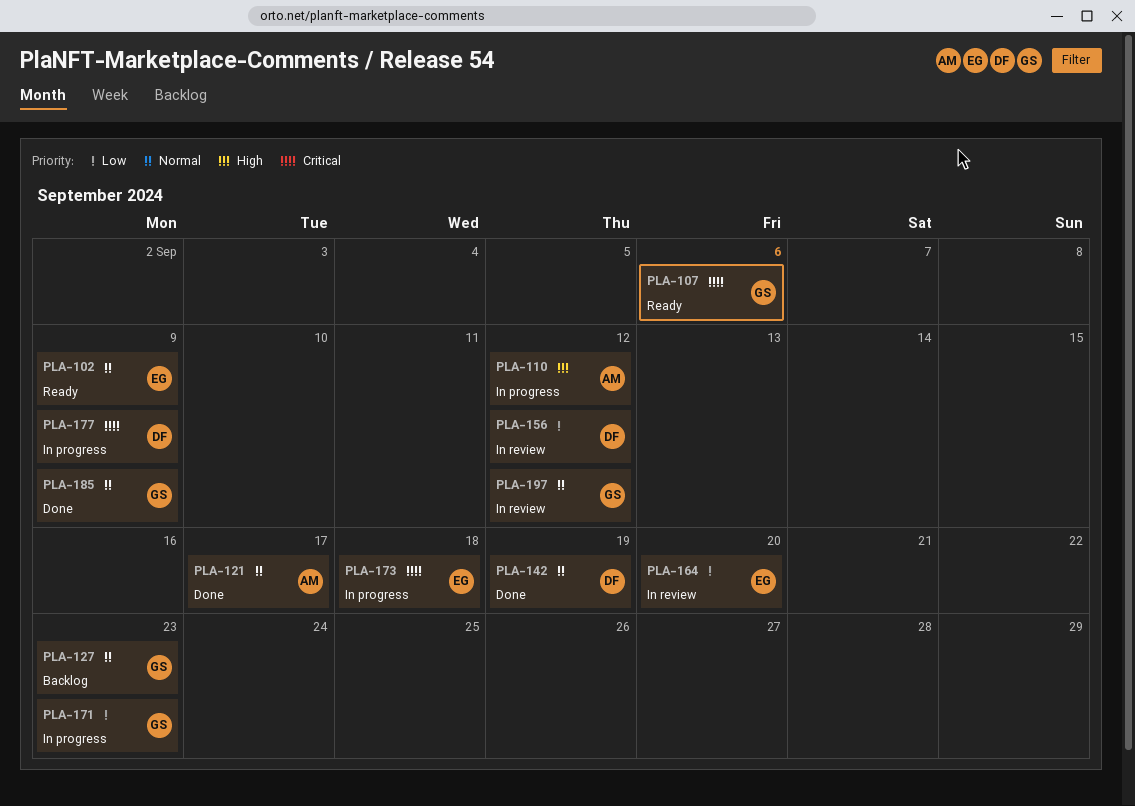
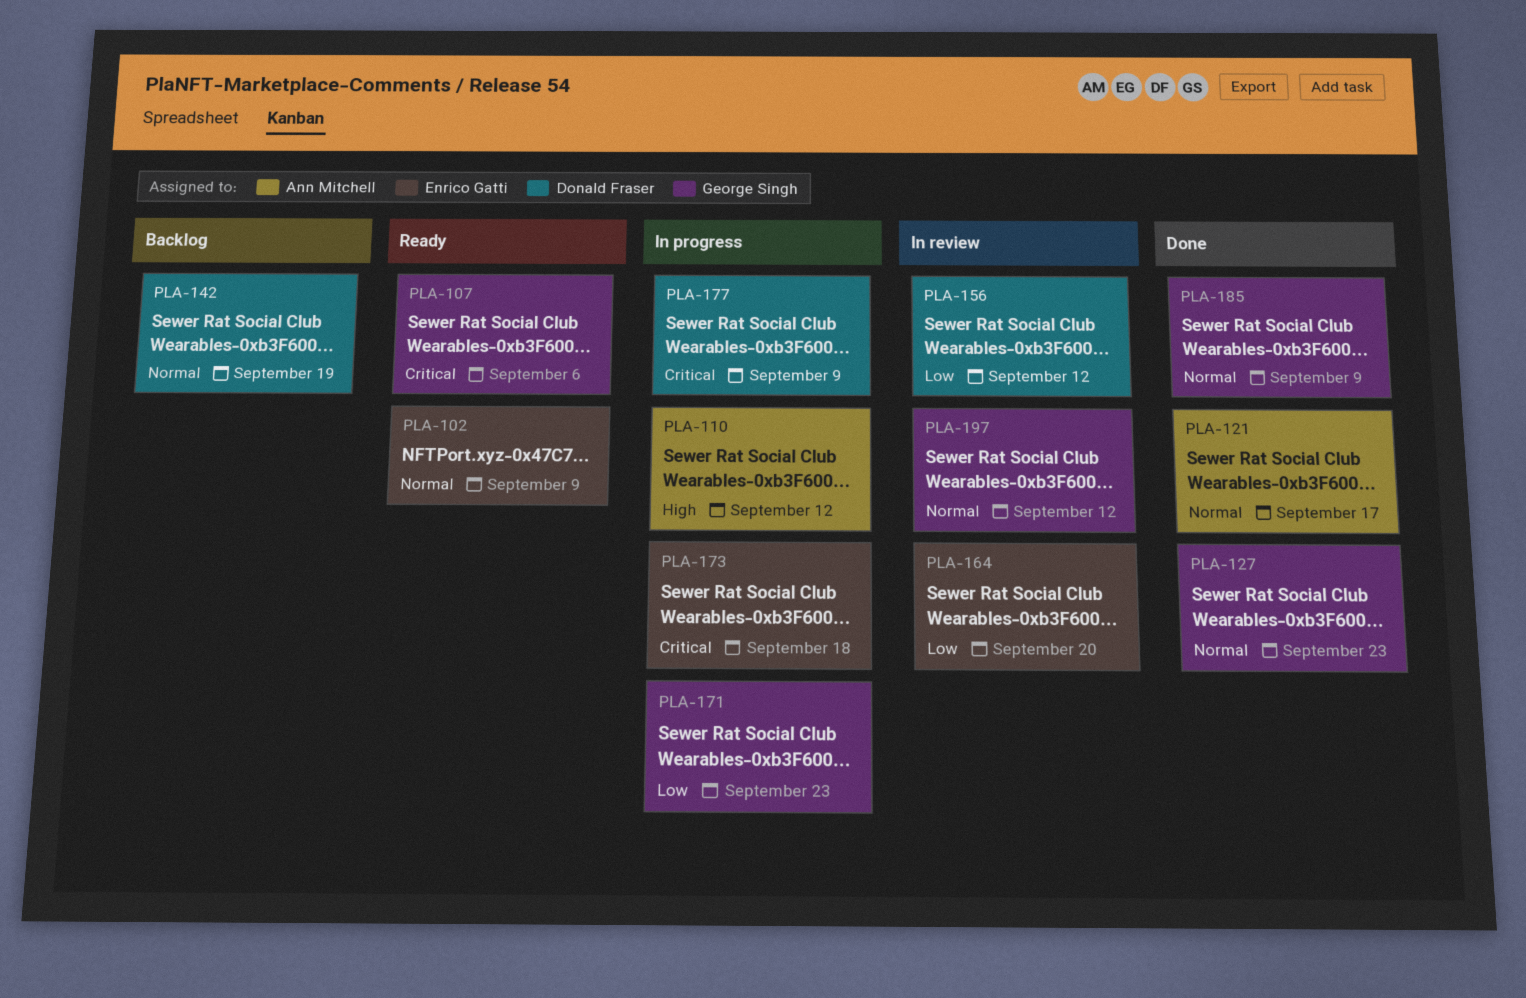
PLA-127, status: Backlog -> Done
PLA-142, status: Done -> Backlog

